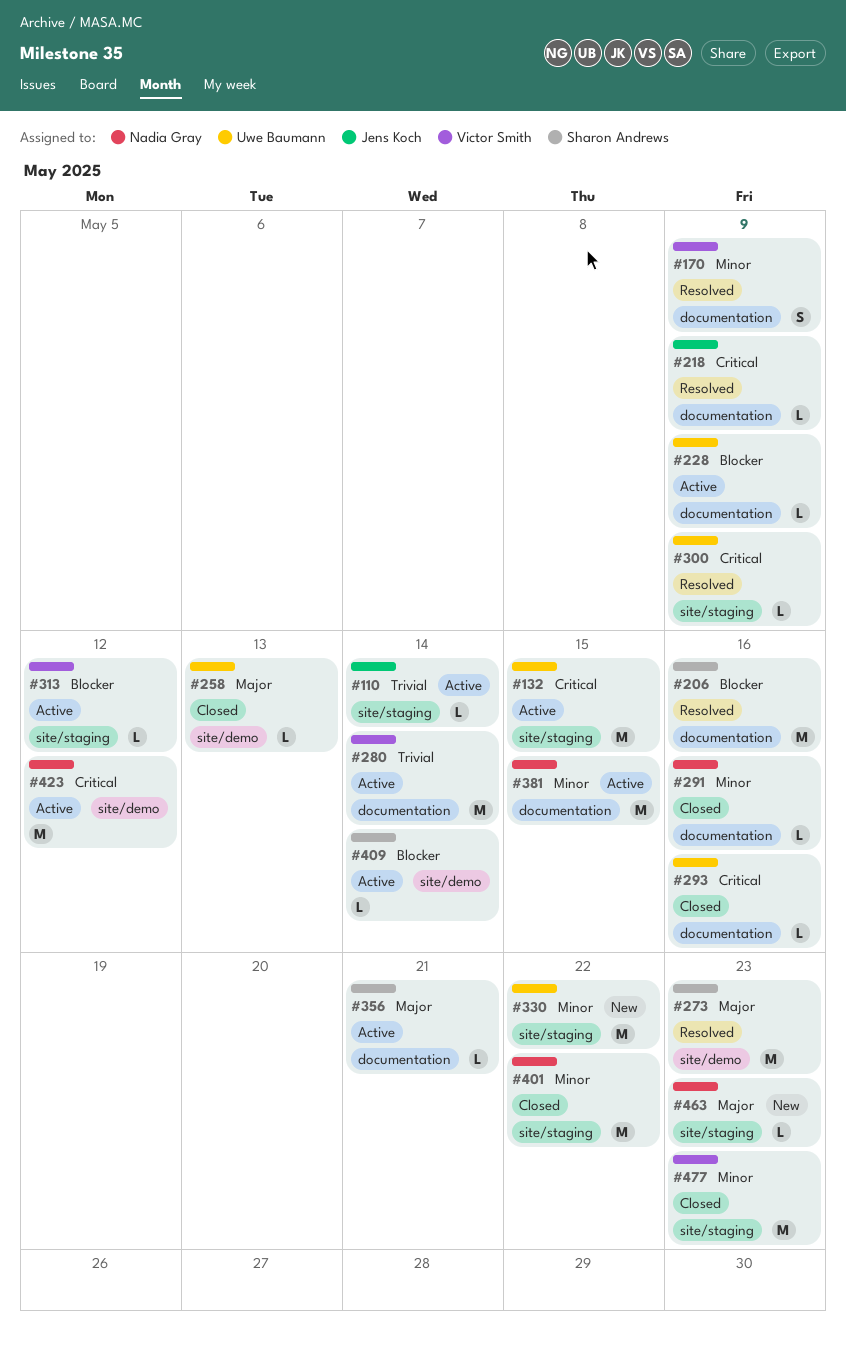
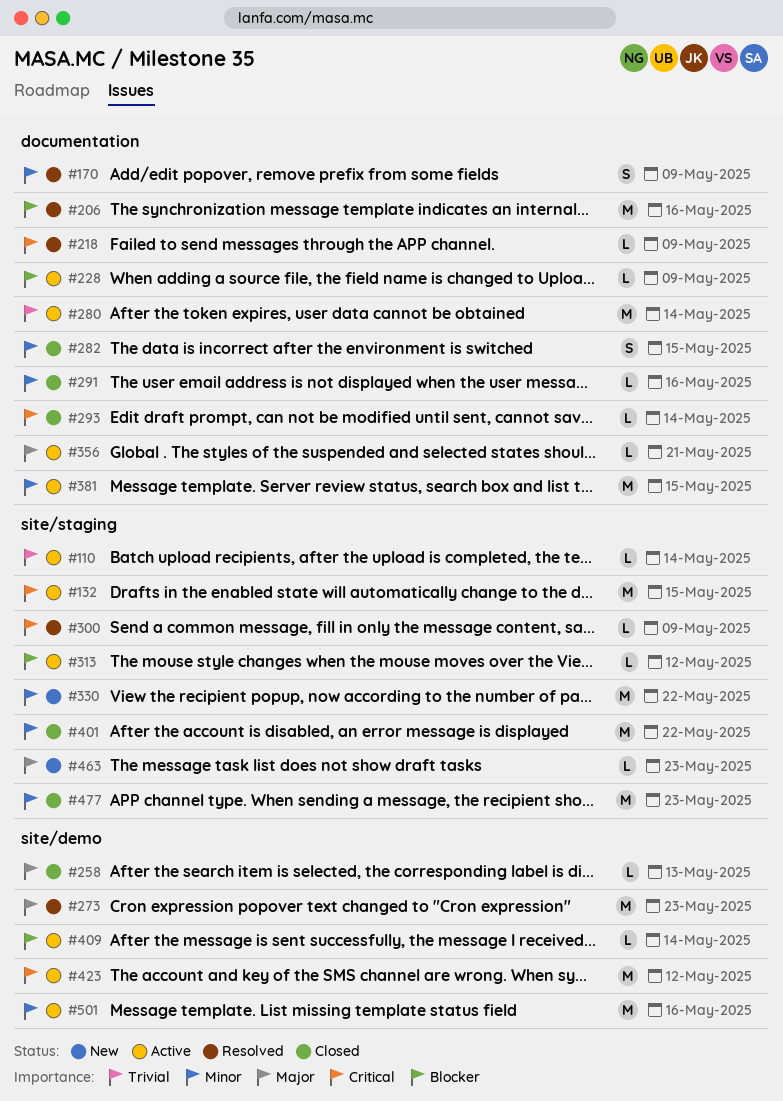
#282: none -> present
#293, due: May 16 -> May 14
#501: none -> present

